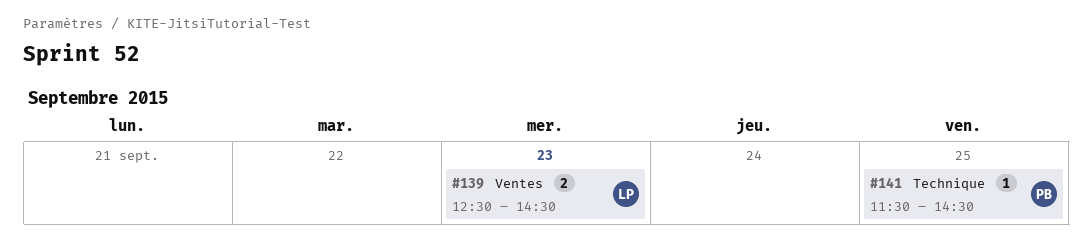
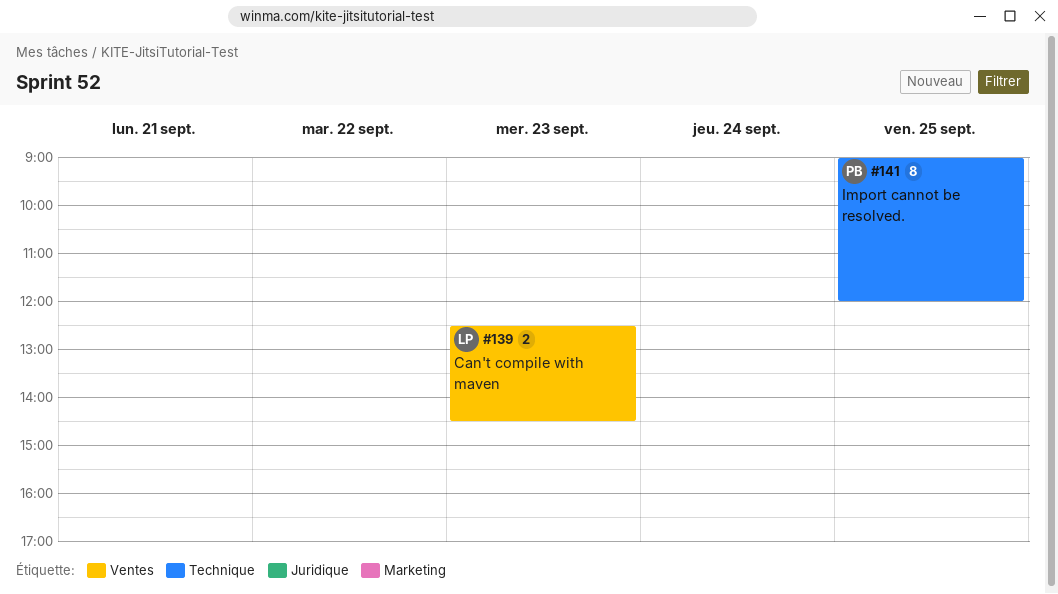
#141, estimate: 1 -> 8
#141, begins: 11:30 -> 09:00
#141, ends: 14:30 -> 12:00

